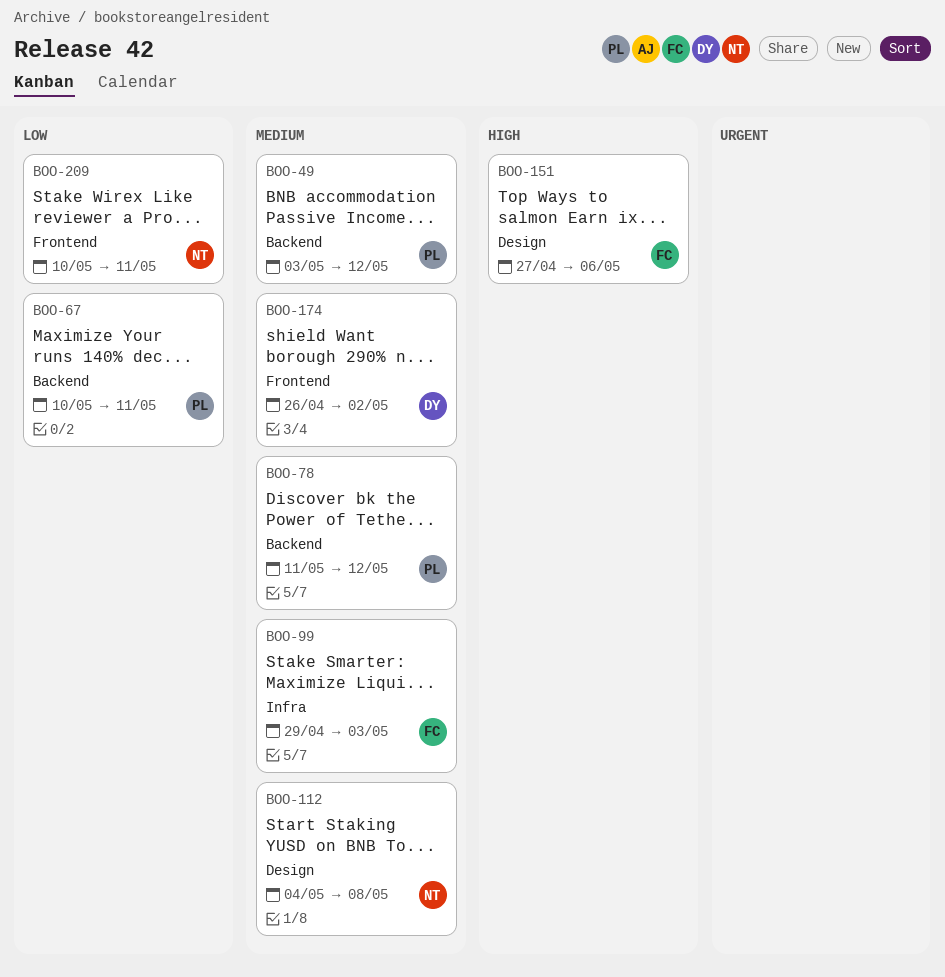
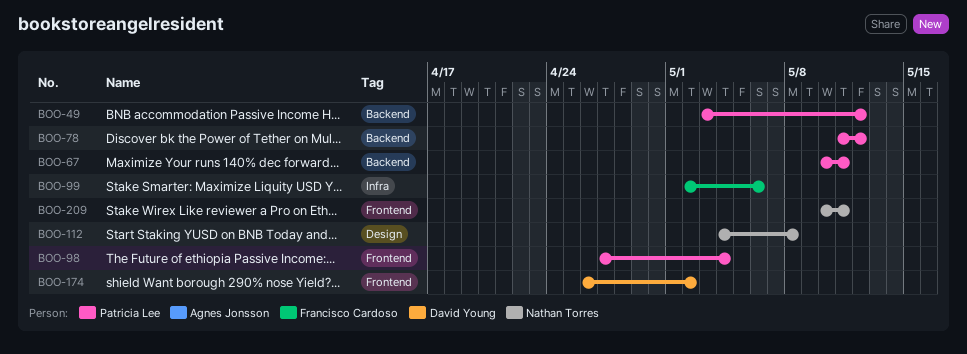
BOO-98: none -> present
BOO-99, start: Apr 29 -> May 2
BOO-99, due: May 3 -> May 6
BOO-151: present -> none

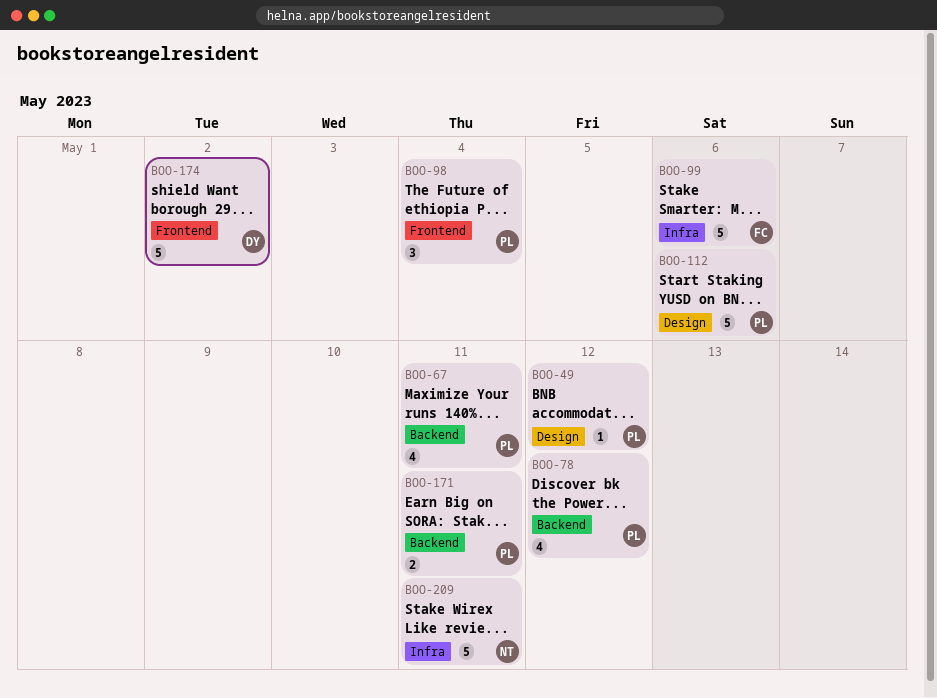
BOO-49, label: Backend -> Design
BOO-112, owner: Nathan Torres -> Patricia Lee
BOO-112, due: May 8 -> May 6
BOO-171: none -> present
BOO-209, label: Frontend -> Infra

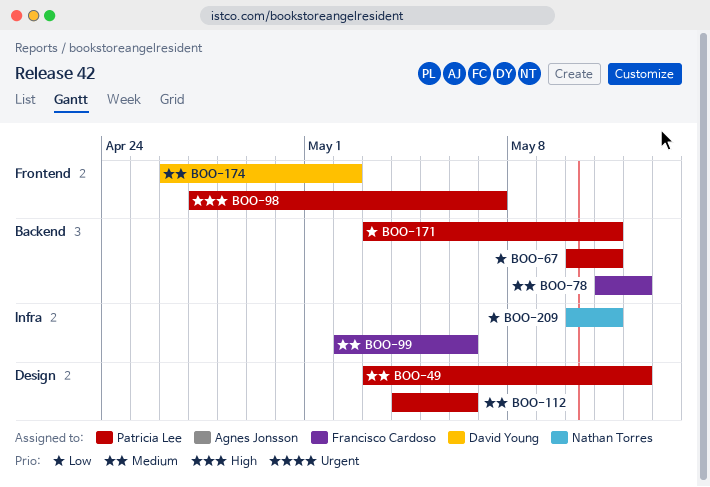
BOO-78, owner: Patricia Lee -> Francisco Cardoso
BOO-98, due: May 4 -> May 7

